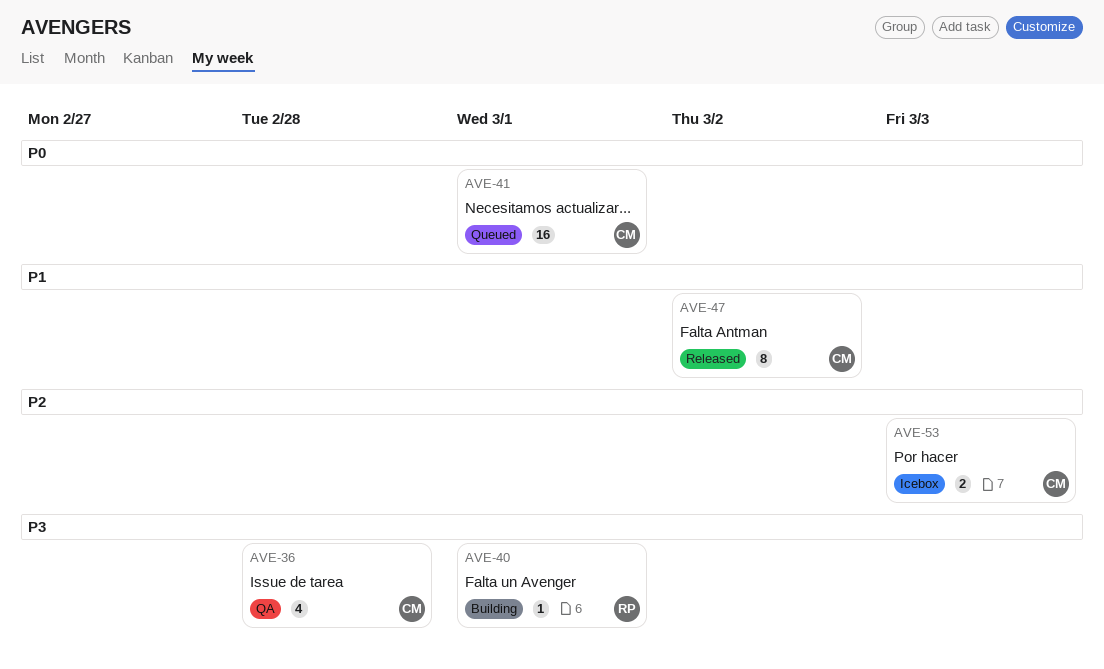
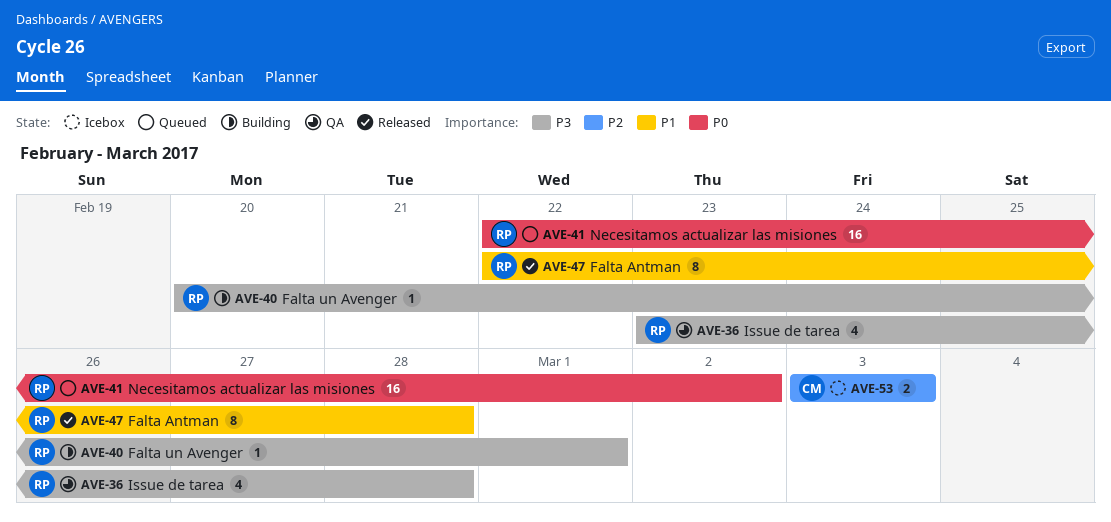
AVE-36, owner: CM -> RP
AVE-41, owner: CM -> RP
AVE-41, due: Mar 1 -> Mar 2
AVE-47, owner: CM -> RP
AVE-47, due: Mar 2 -> Feb 28

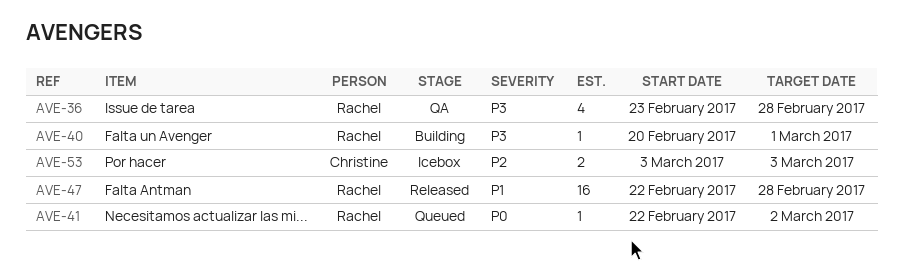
AVE-41, estimate: 16 -> 1
AVE-47, estimate: 8 -> 16

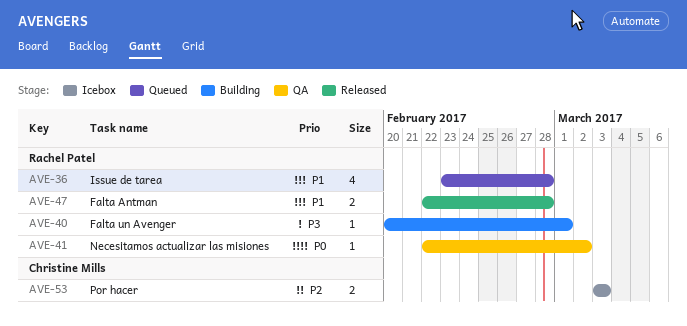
AVE-36, status: QA -> Queued
AVE-36, priority: P3 -> P1
AVE-41, status: Queued -> QA
AVE-47, estimate: 16 -> 2

